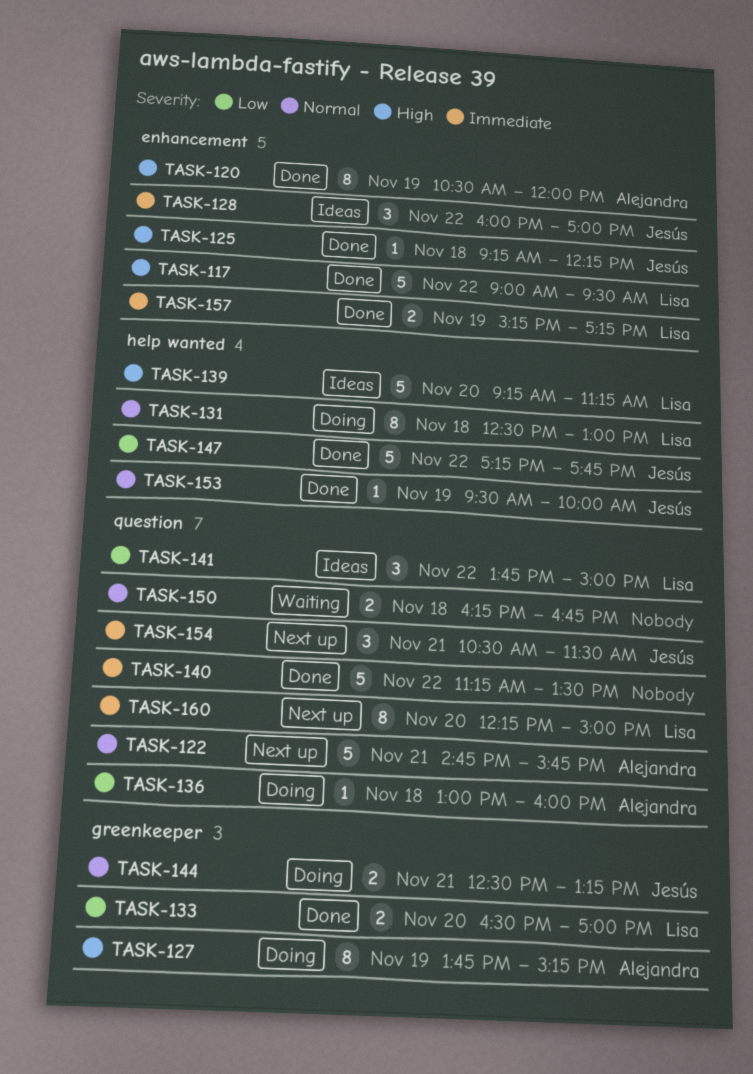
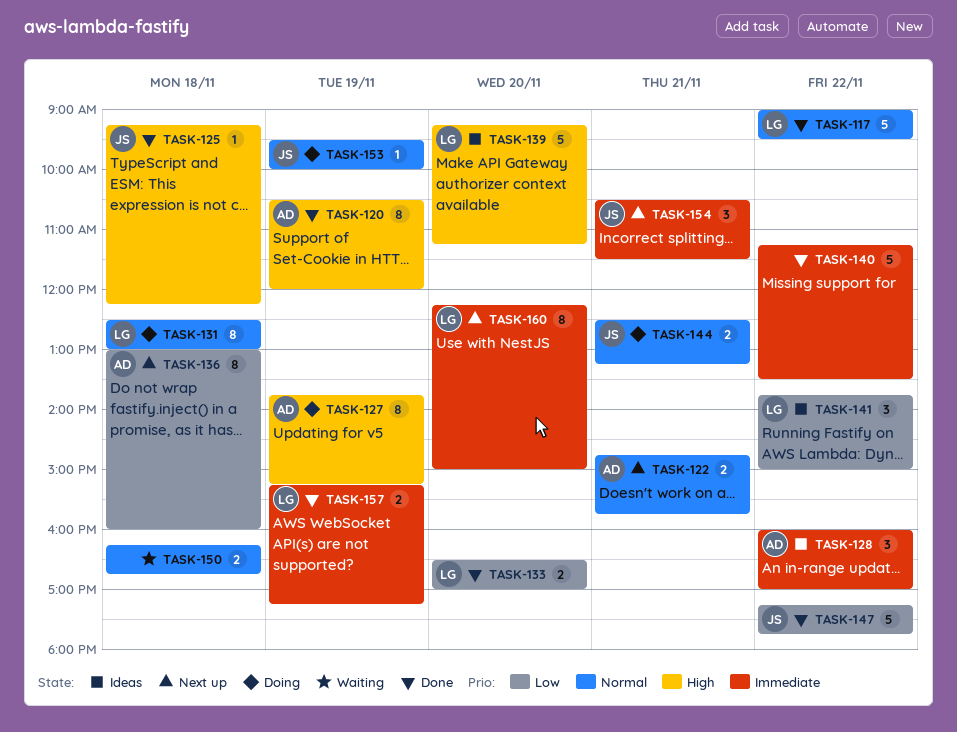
TASK-117, priority: High -> Normal
TASK-122, estimate: 5 -> 2
TASK-128, owner: Jesús -> Alejandra
TASK-136, status: Doing -> Next up
TASK-136, estimate: 1 -> 8
TASK-153, status: Done -> Doing

